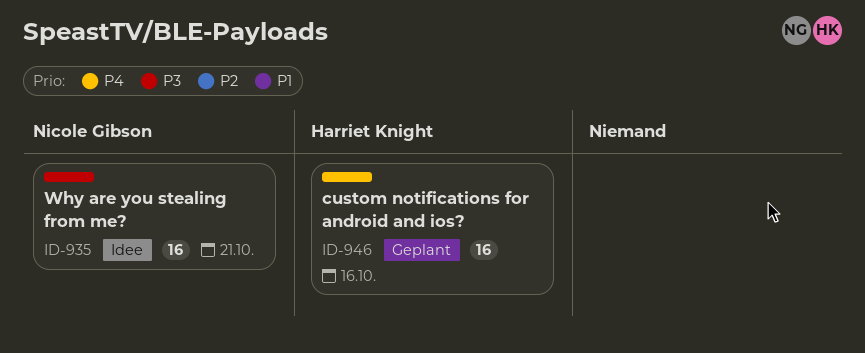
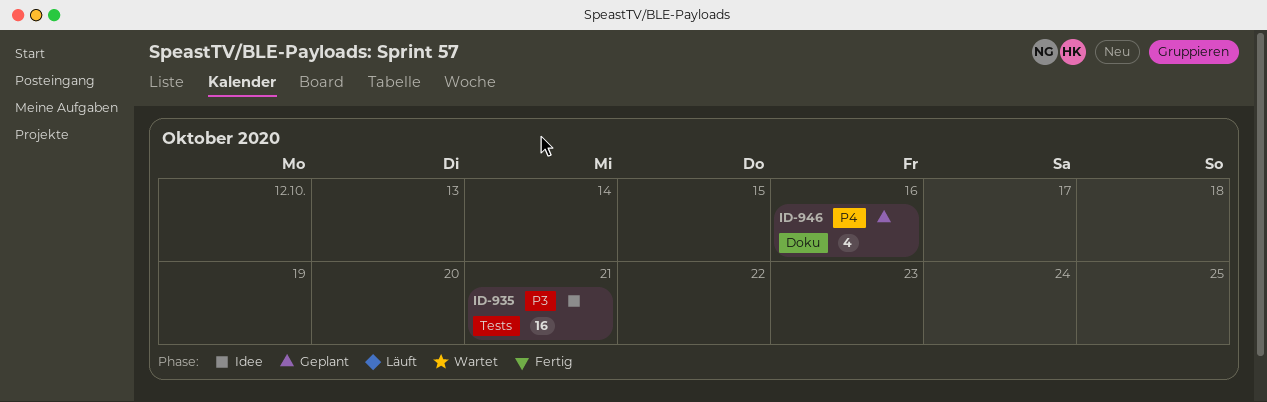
ID-946, estimate: 16 -> 4

